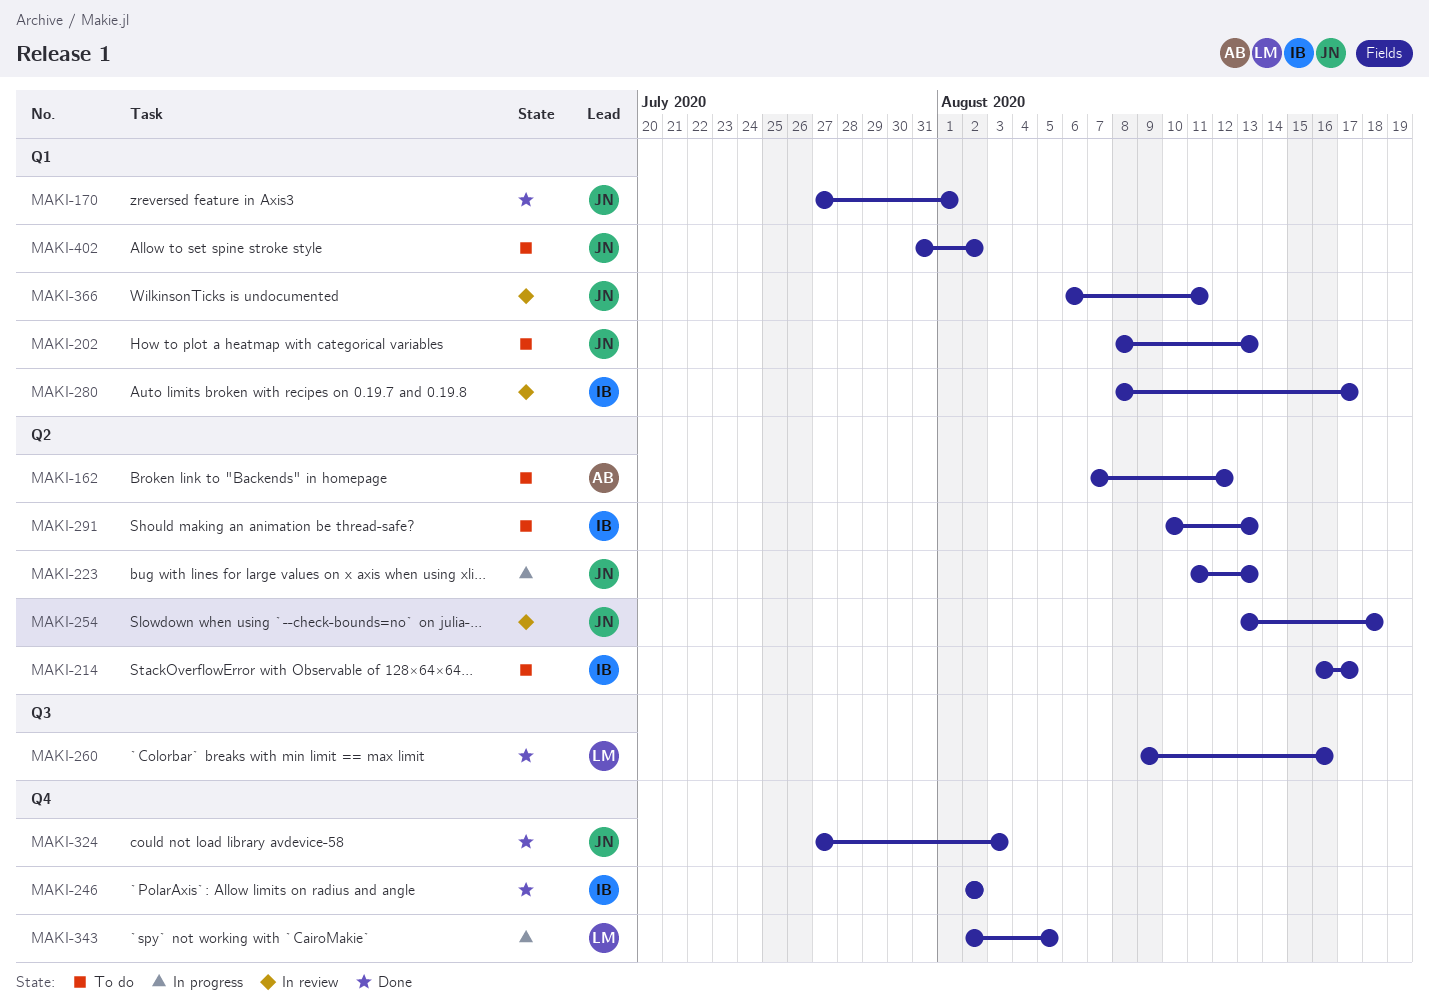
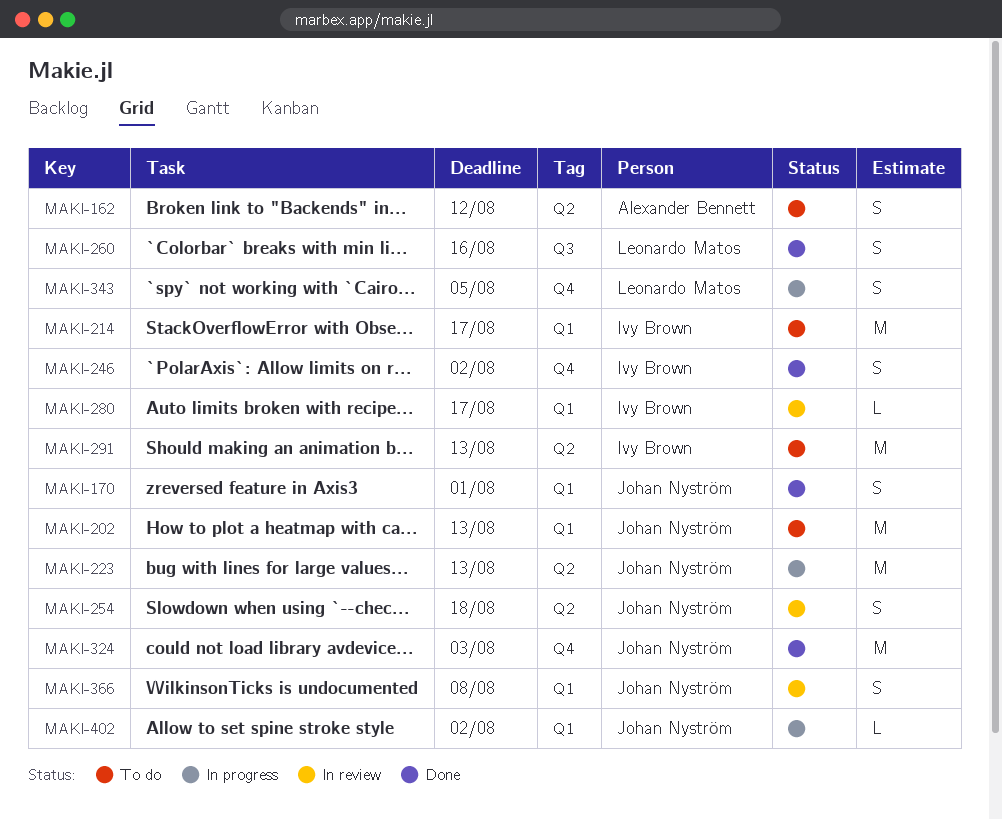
MAKI-214, label: Q2 -> Q1
MAKI-366, due: Aug 11 -> Aug 8
MAKI-402, status: To do -> In progress

